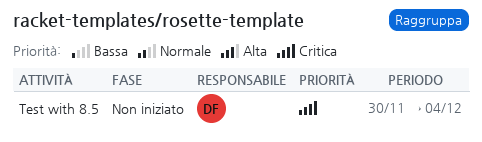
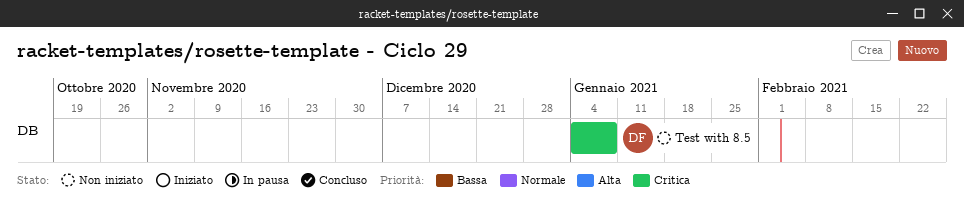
Test with 8.5, start: Nov 30 -> Jan 4
Test with 8.5, due: Dec 4 -> Jan 8

